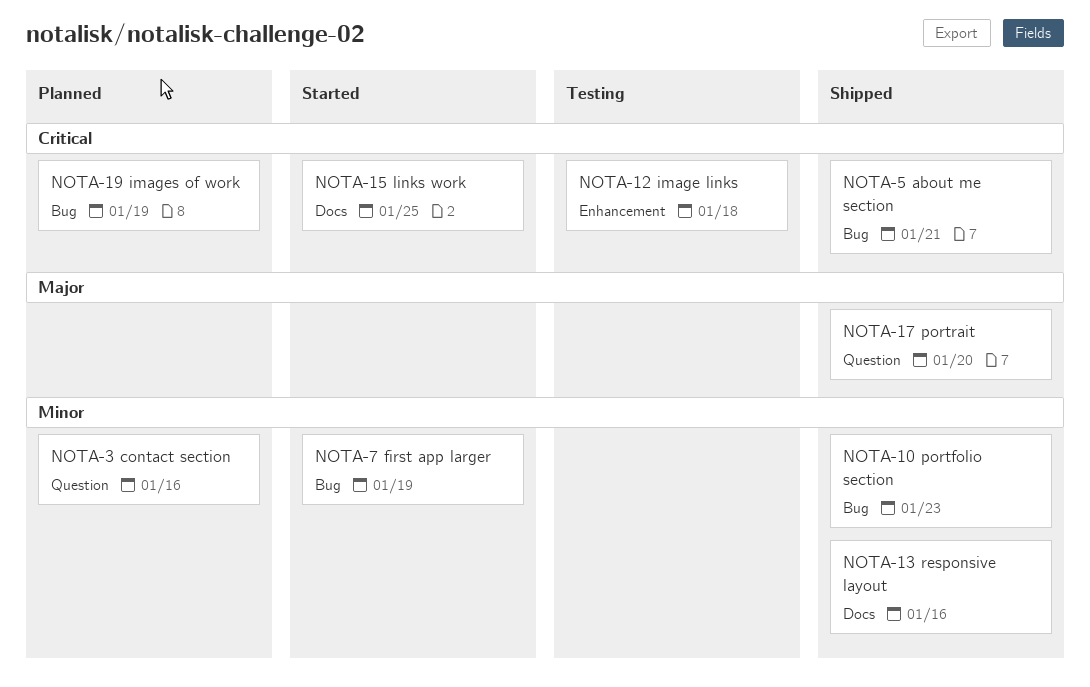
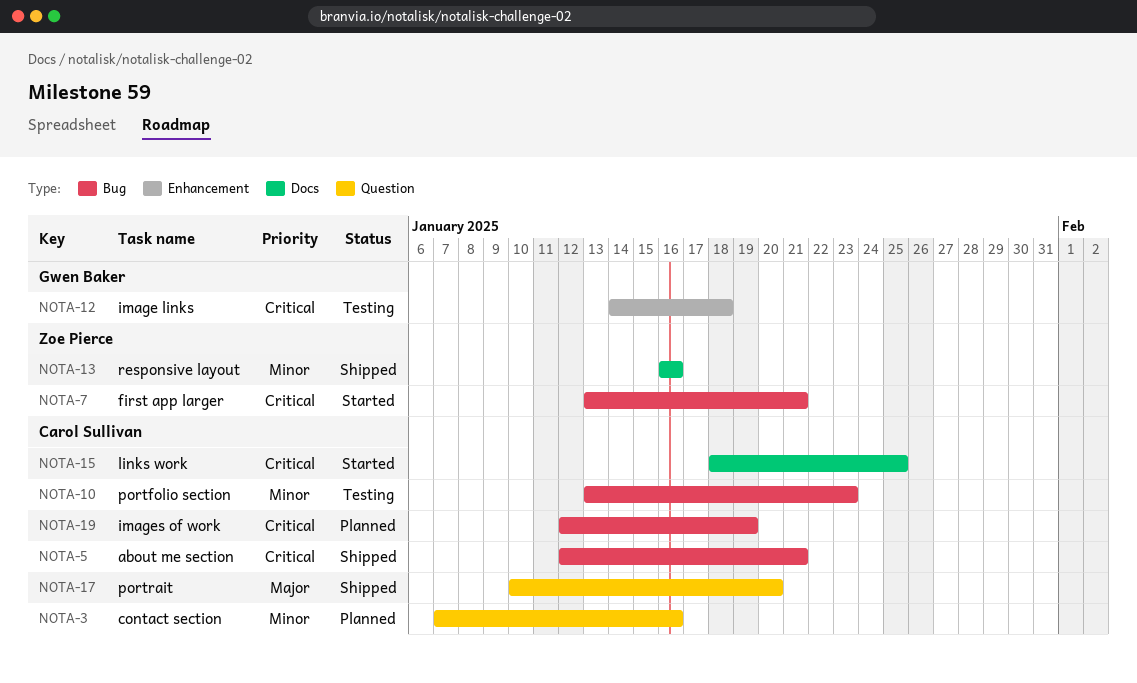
NOTA-7, priority: Minor -> Critical
NOTA-7, due: Jan 19 -> Jan 21
NOTA-10, status: Shipped -> Testing

